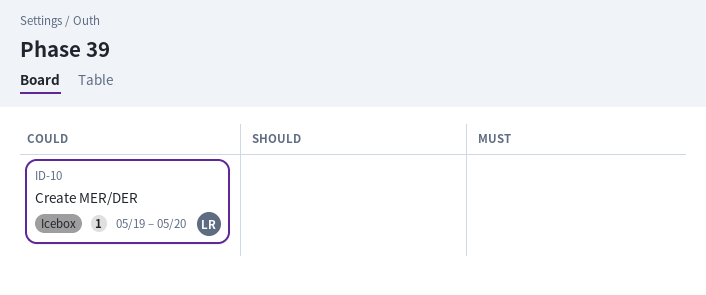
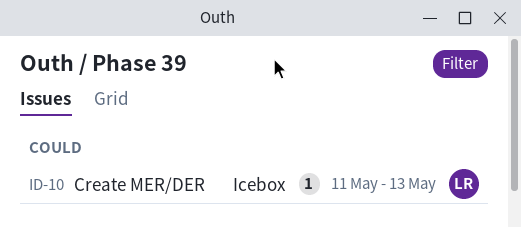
ID-10, start: May 19 -> May 11
ID-10, due: May 20 -> May 13

